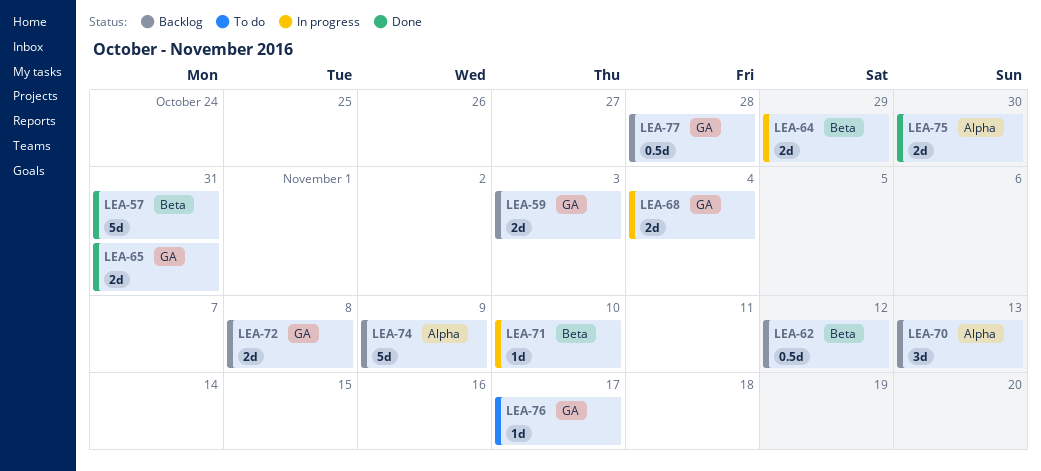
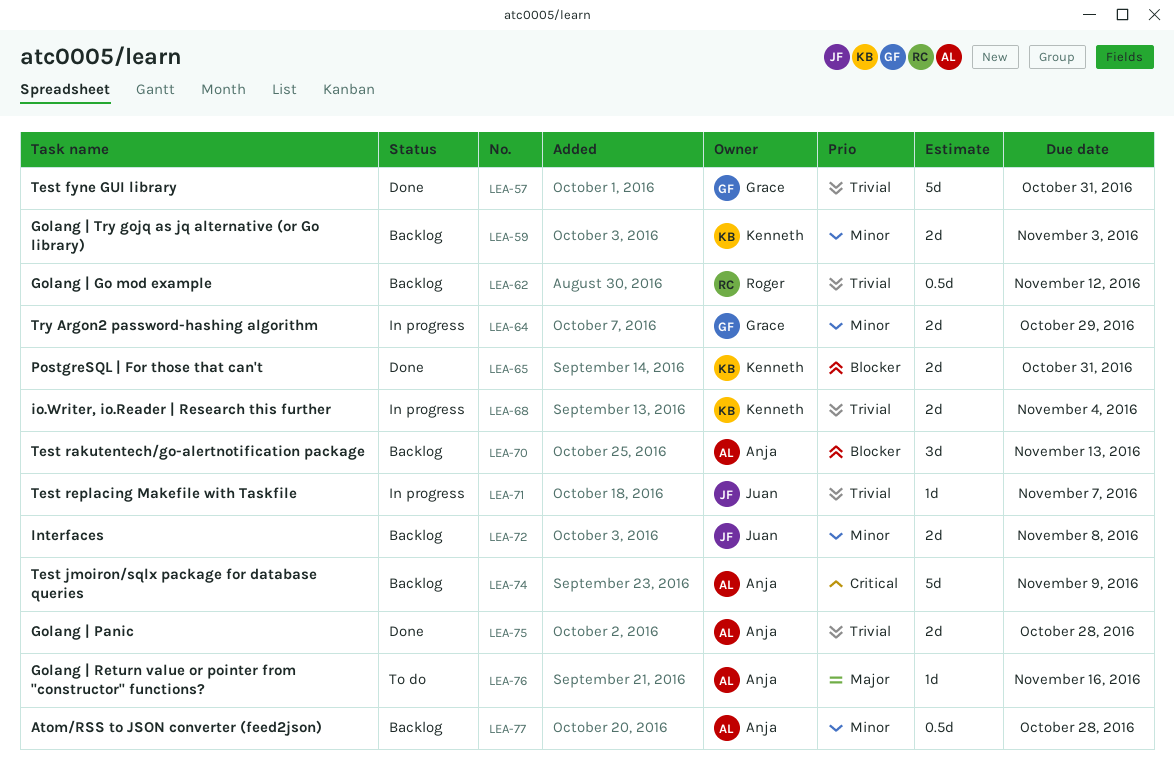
LEA-71, due: Nov 10 -> Nov 7
LEA-75, due: Oct 30 -> Oct 28
LEA-76, due: Nov 17 -> Nov 16

